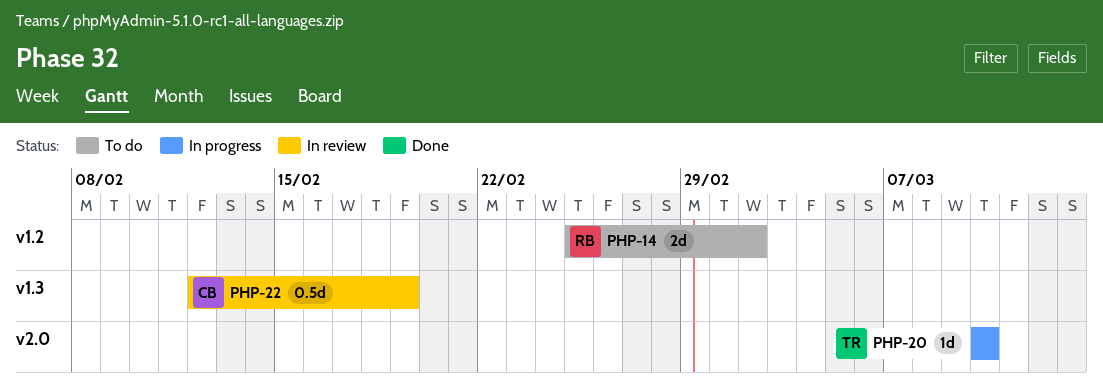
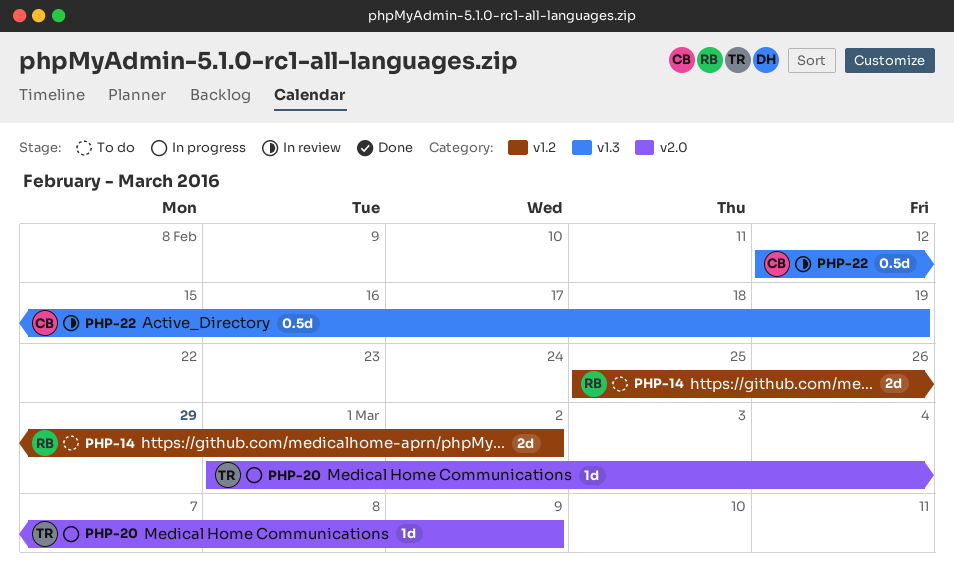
PHP-20, start: Mar 10 -> Mar 1
PHP-20, due: Mar 10 -> Mar 9

